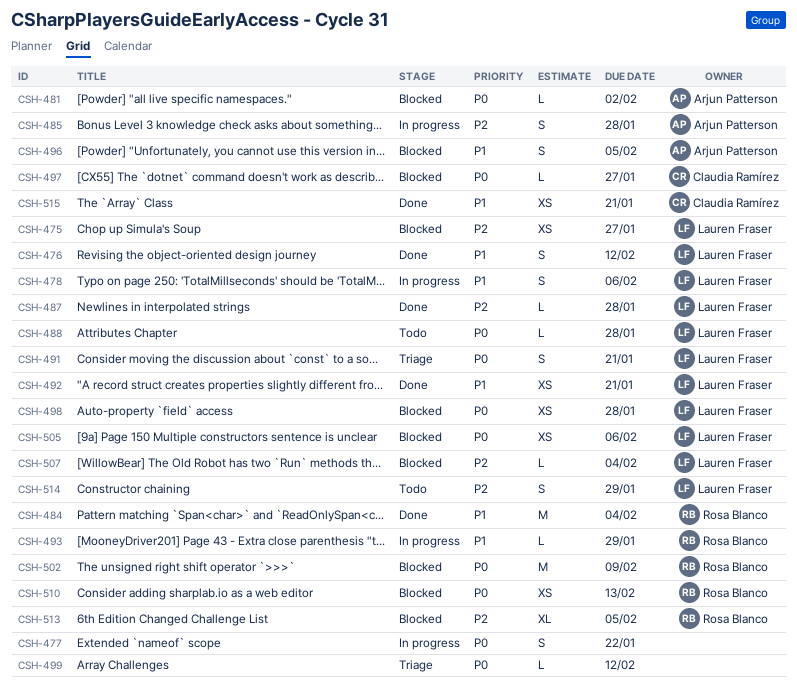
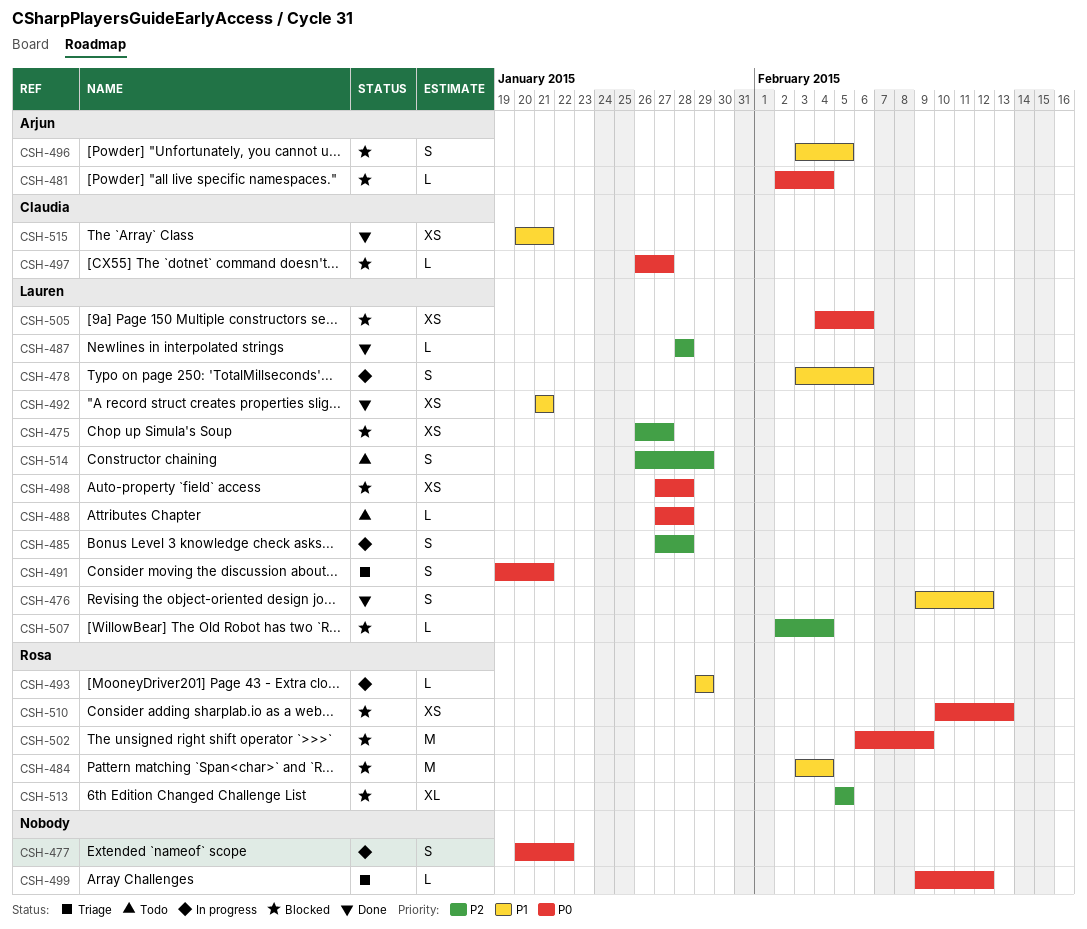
CSH-481, due: Feb 2 -> Feb 4
CSH-484, status: Done -> Blocked
CSH-485, owner: Arjun Patterson -> Lauren Fraser

